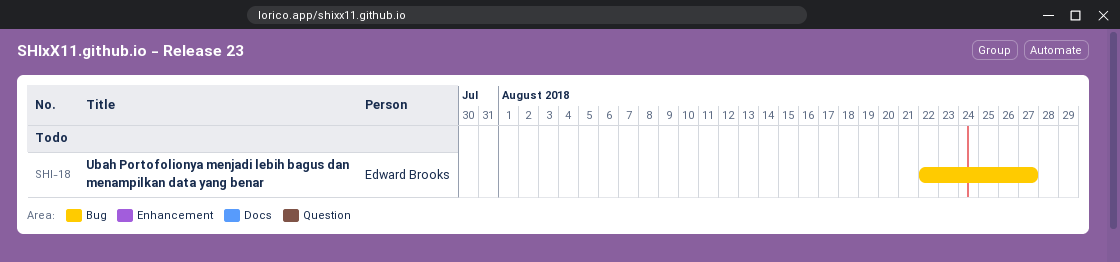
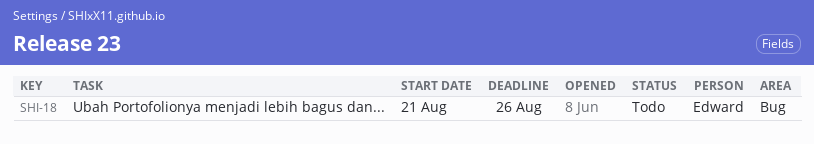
SHI-18, start: Aug 22 -> Aug 21
SHI-18, due: Aug 27 -> Aug 26

